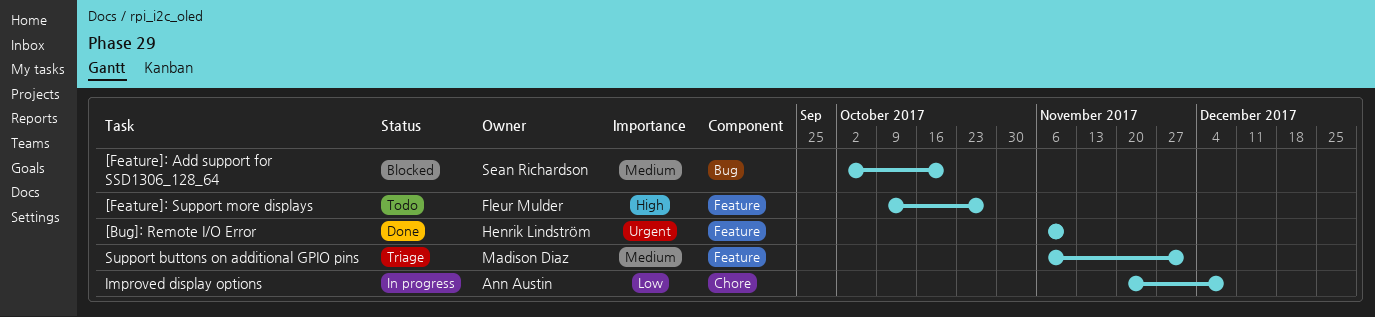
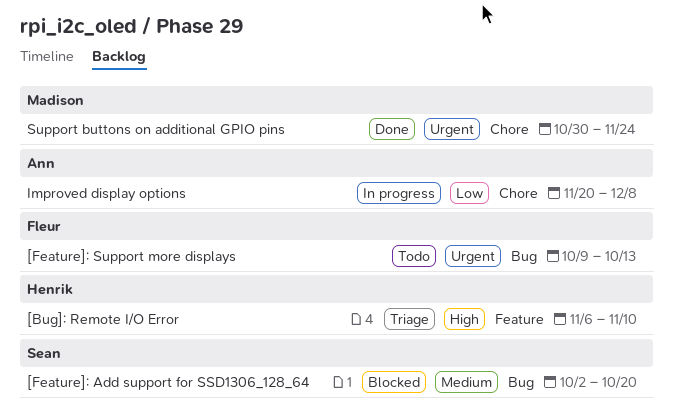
[Bug]: Remote I/O Error, status: Done -> Triage
[Bug]: Remote I/O Error, priority: Urgent -> High
[Feature]: Support more displays, priority: High -> Urgent
[Feature]: Support more displays, label: Feature -> Bug
[Feature]: Support more displays, due: Oct 27 -> Oct 13
Support buttons on additional GPIO pins, status: Triage -> Done
Support buttons on additional GPIO pins, priority: Medium -> Urgent
Support buttons on additional GPIO pins, label: Feature -> Chore
Support buttons on additional GPIO pins, start: Nov 6 -> Oct 30
Support buttons on additional GPIO pins, due: Dec 1 -> Nov 24

